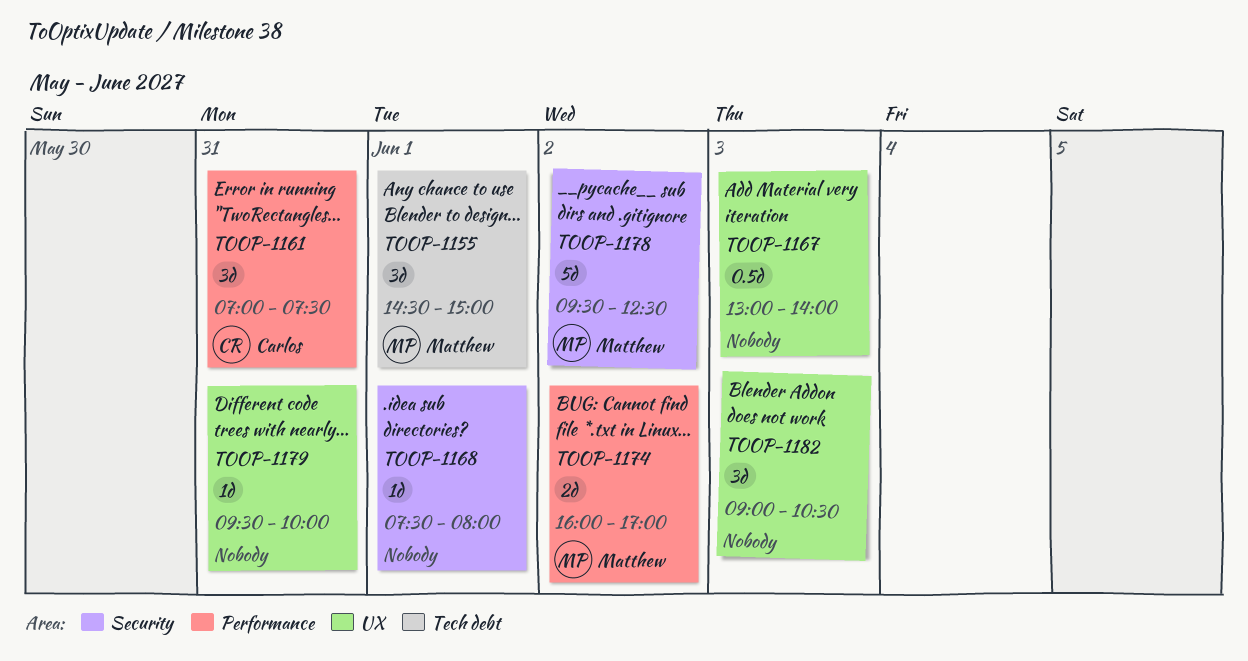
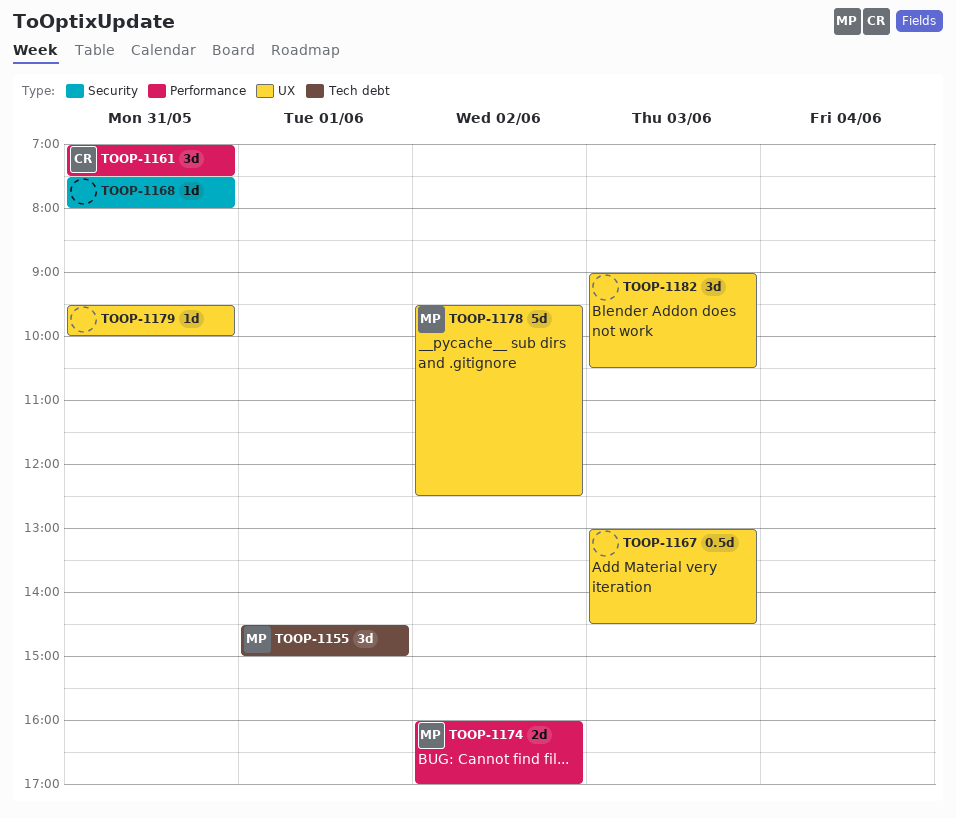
TOOP-1167, ends: 14:00 -> 14:30
TOOP-1168, day: Jun 1 -> May 31
TOOP-1178, label: Security -> UX

